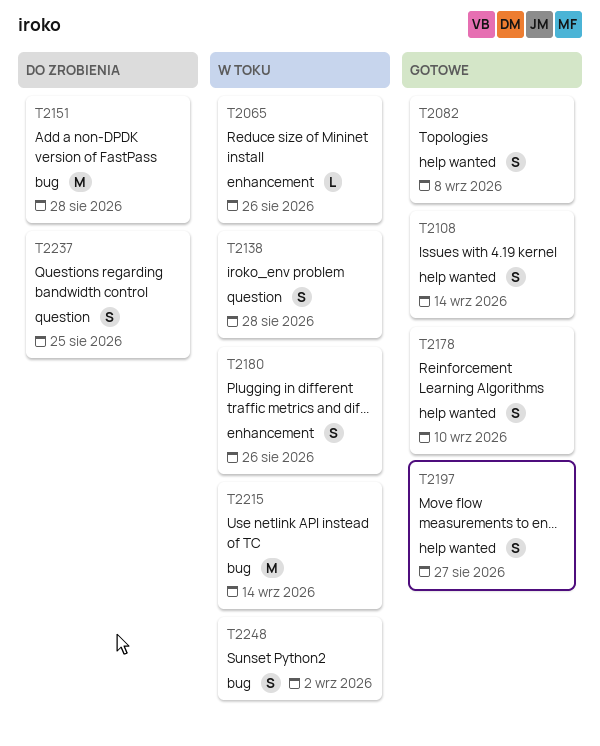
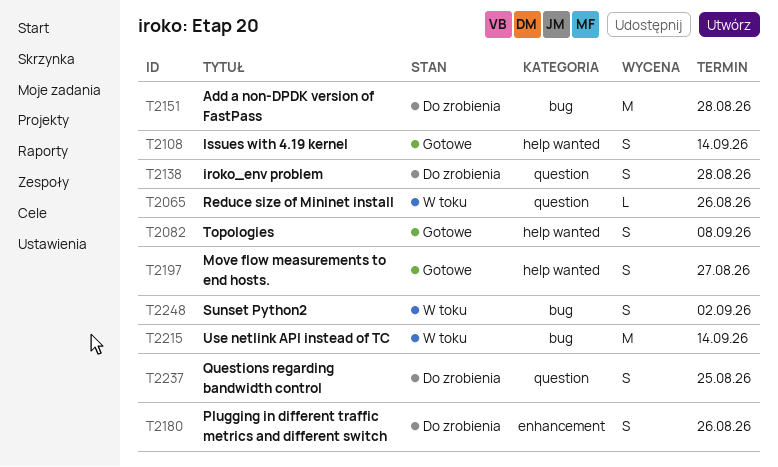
T2065, label: enhancement -> question
T2138, status: W toku -> Do zrobienia
T2178: present -> none
T2180, status: W toku -> Do zrobienia

